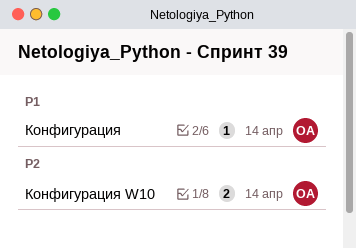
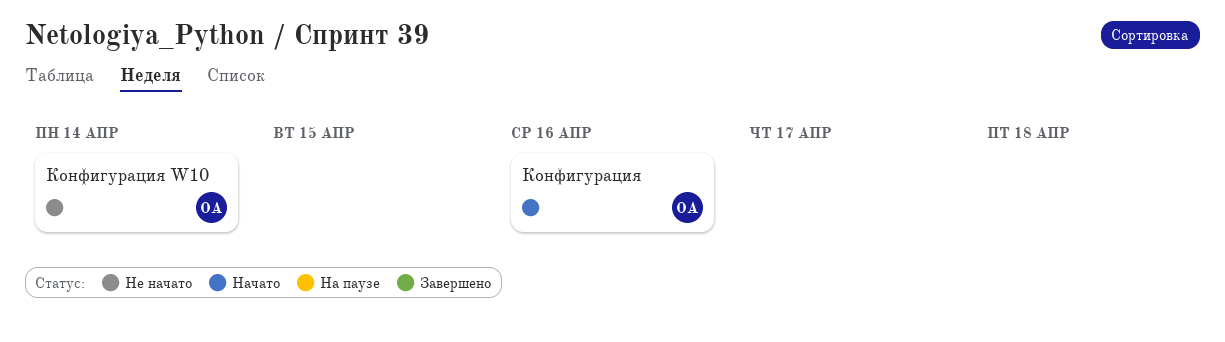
Конфигурация, due: Apr 14 -> Apr 16

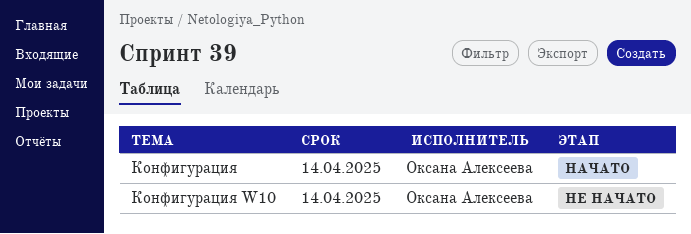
Конфигурация, due: Apr 16 -> Apr 14

